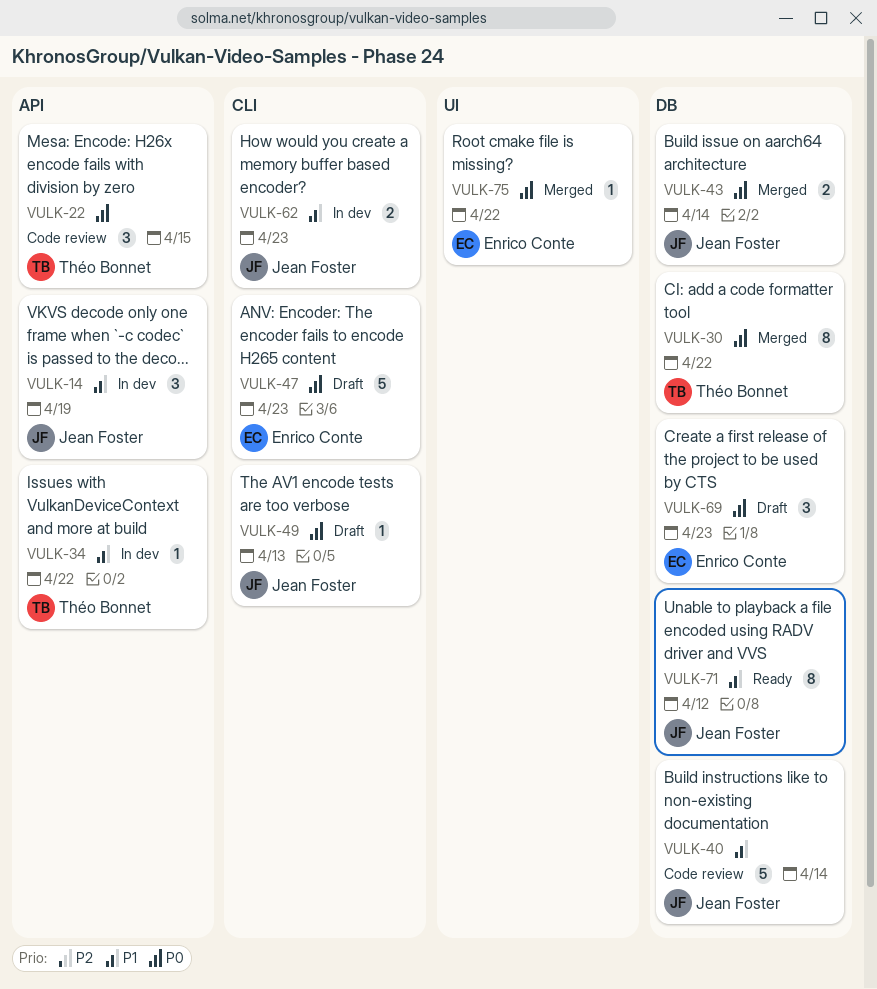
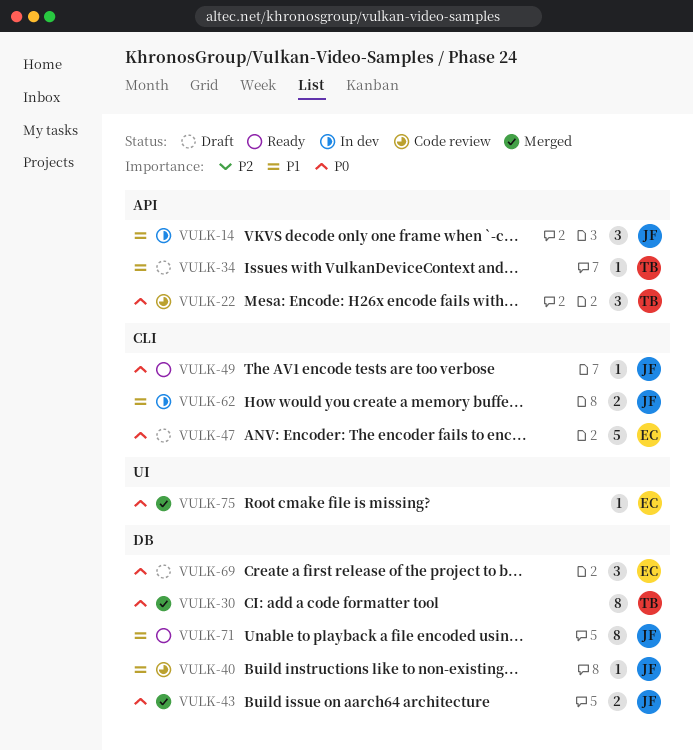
VULK-34, status: In dev -> Draft
VULK-40, estimate: 5 -> 1
VULK-49, status: Draft -> Ready

